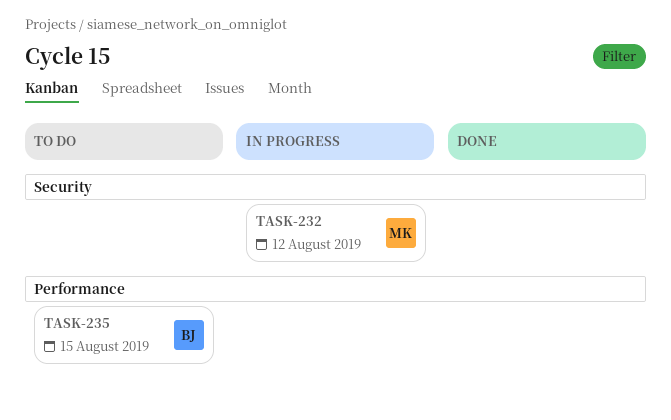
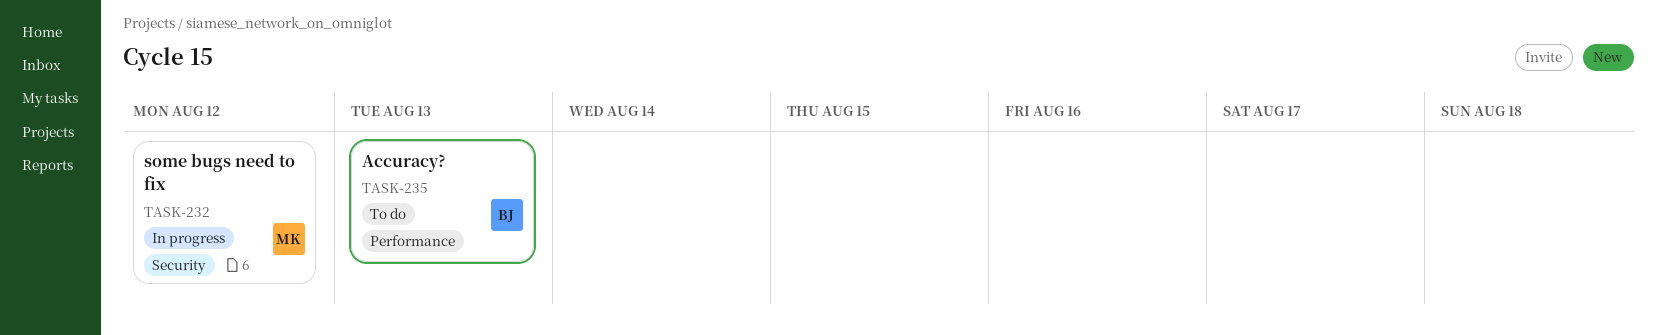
TASK-235, due: Aug 15 -> Aug 13

